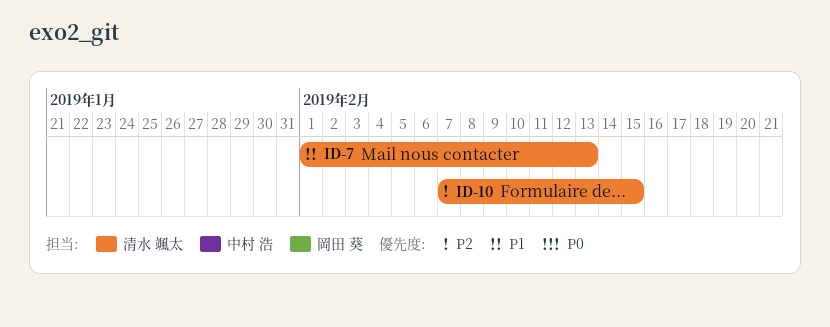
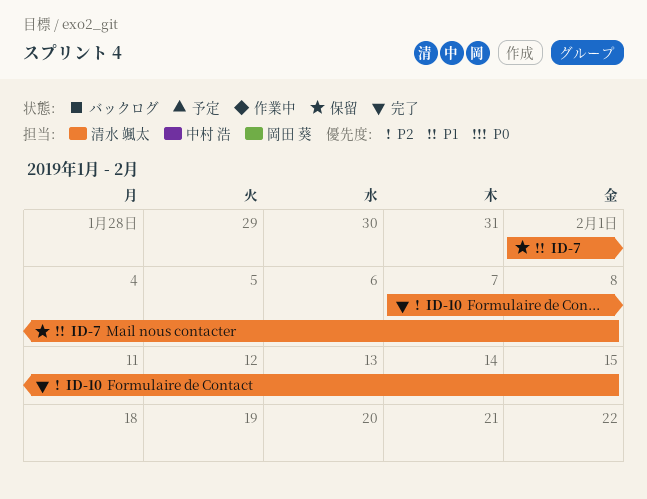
ID-7, due: Feb 13 -> Feb 8

